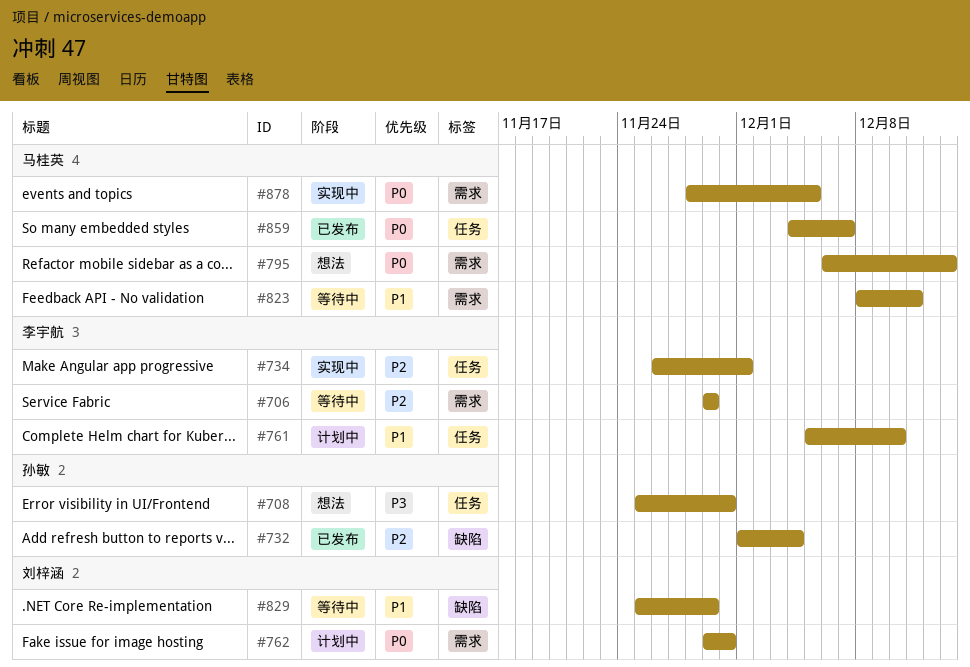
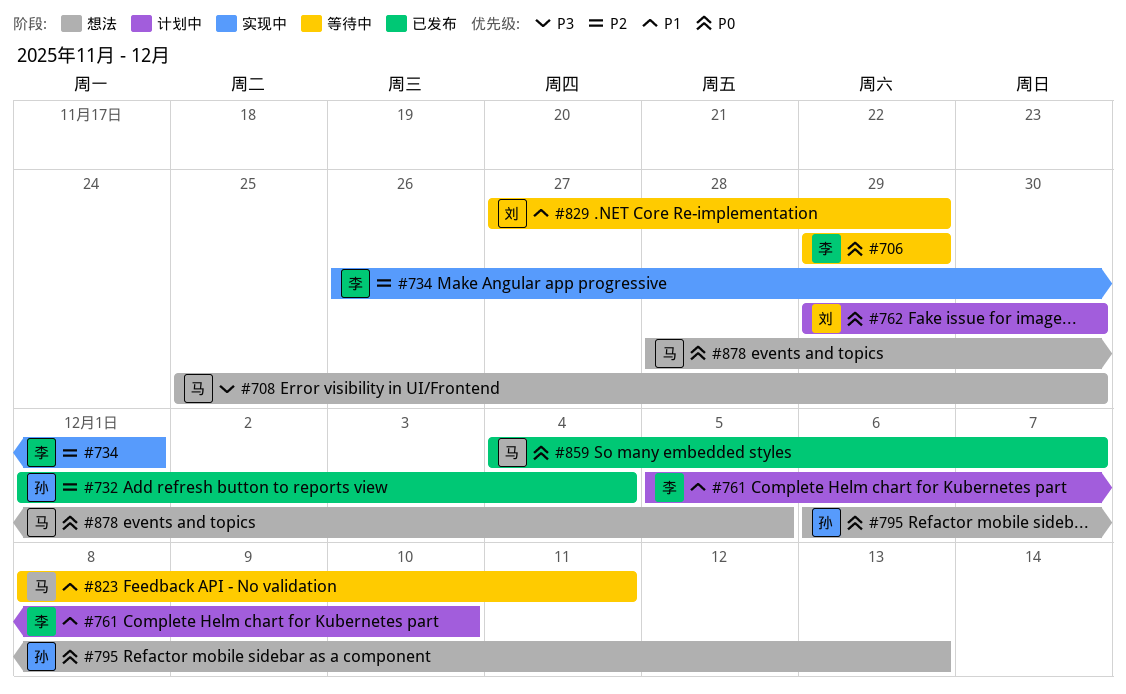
#706, priority: P2 -> P0
#708, owner: 孙敏 -> 马桂英
#795, owner: 马桂英 -> 孙敏
#829, start: Nov 25 -> Nov 27
#878, status: 实现中 -> 想法

